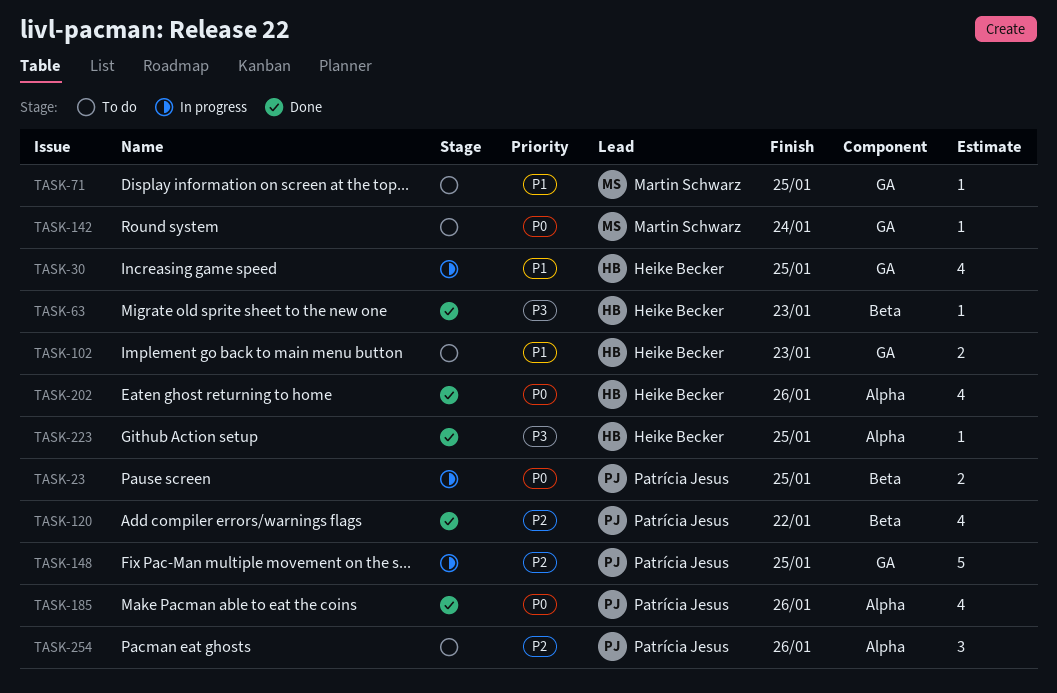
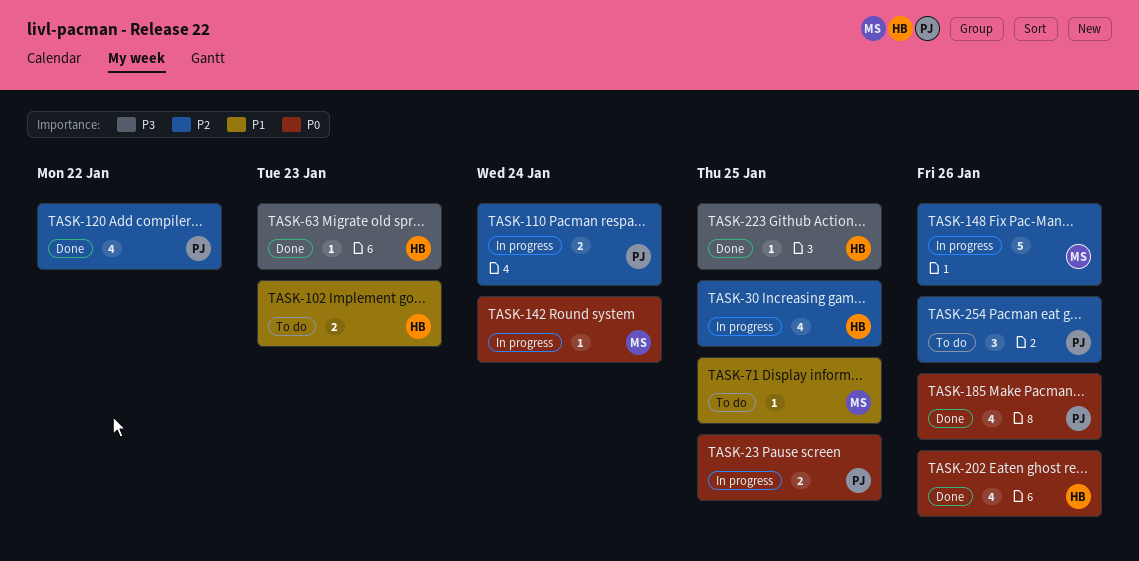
TASK-30, priority: P1 -> P2
TASK-110: none -> present
TASK-142, status: To do -> In progress
TASK-148, owner: Patrícia Jesus -> Martin Schwarz
TASK-148, due: Jan 25 -> Jan 26

